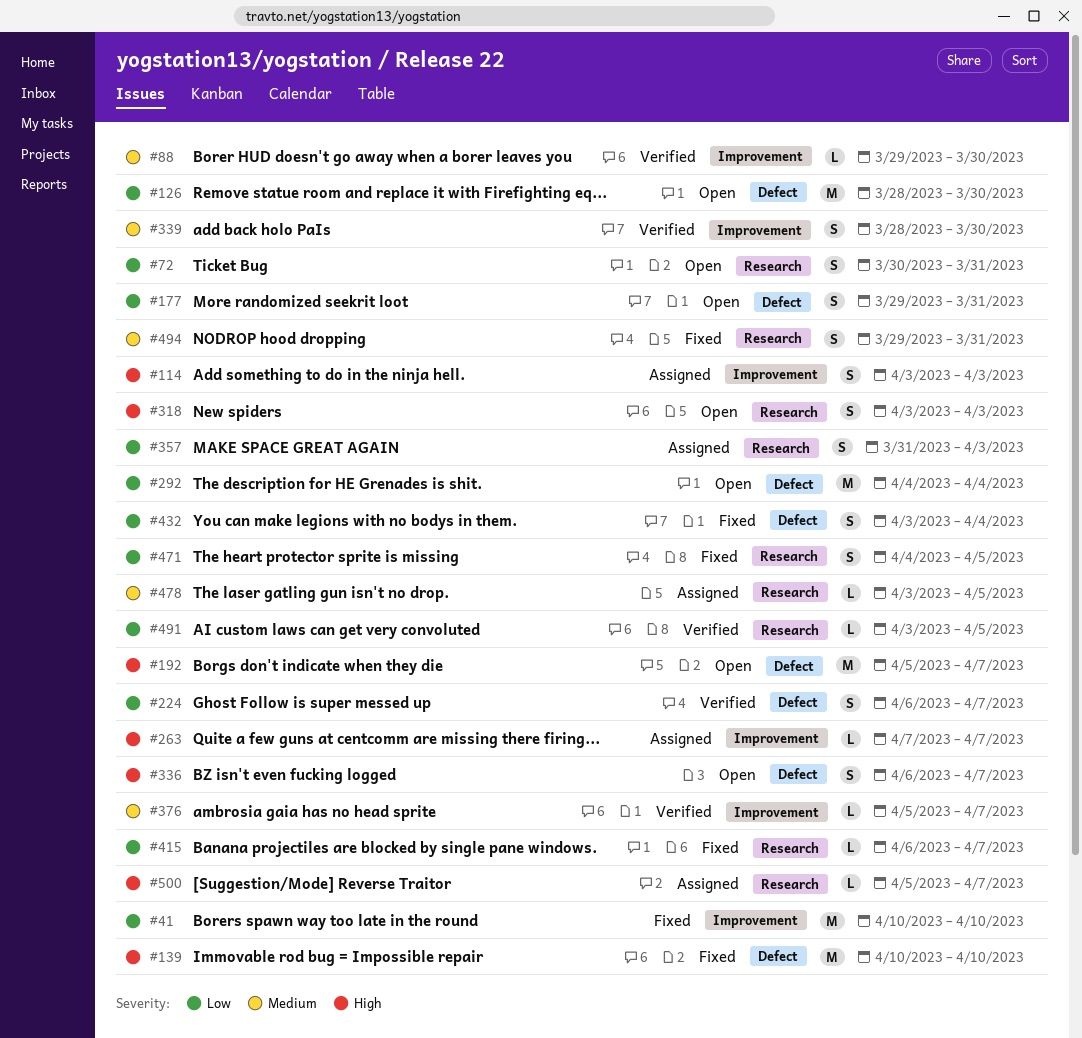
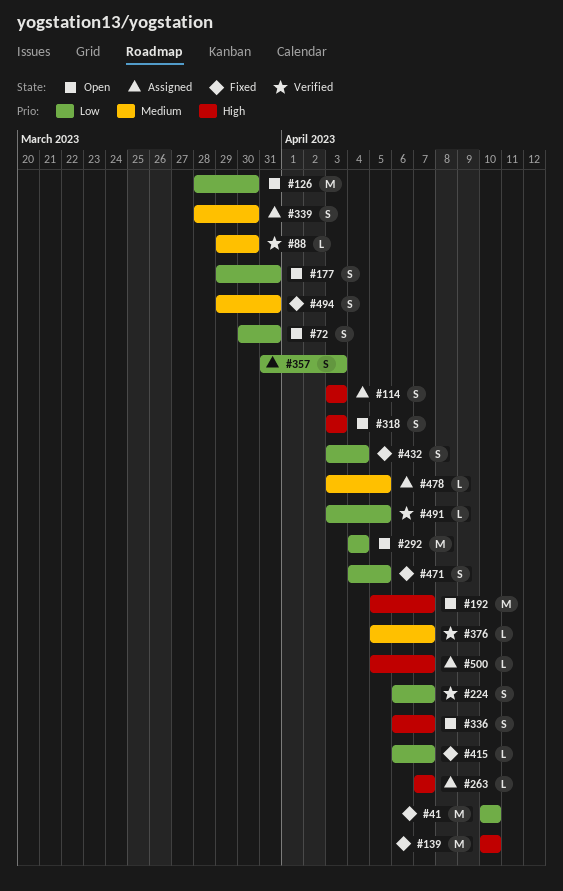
#339, status: Verified -> Assigned

